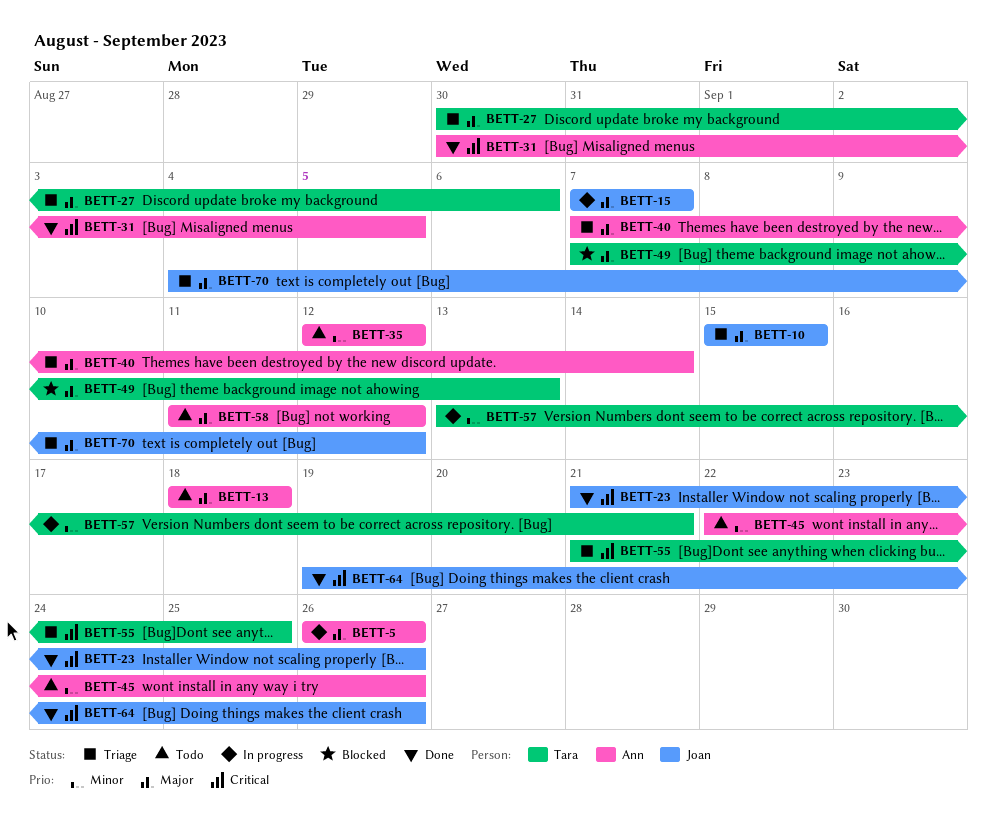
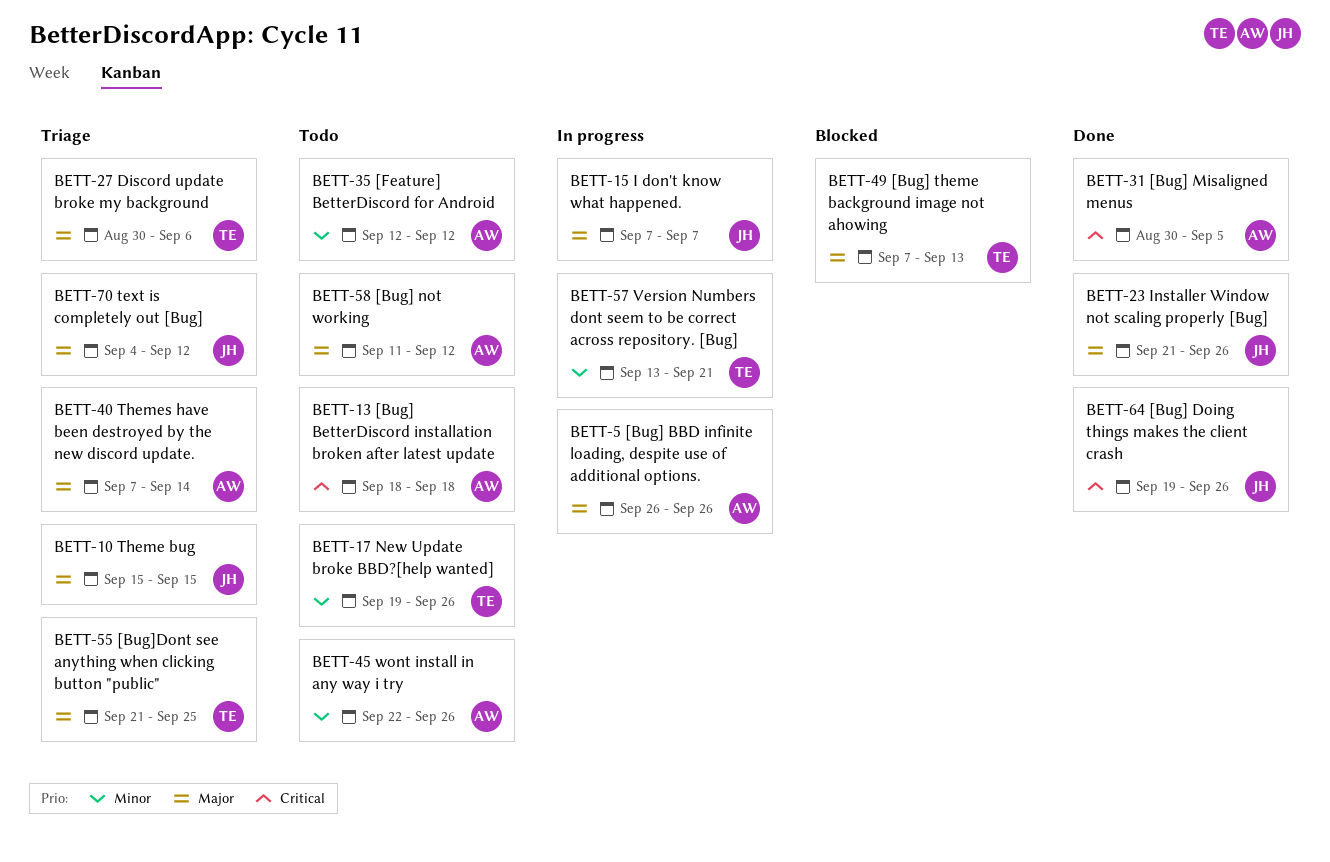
BETT-13, priority: Major -> Critical
BETT-17: none -> present
BETT-23, priority: Critical -> Major
BETT-55, priority: Critical -> Major

